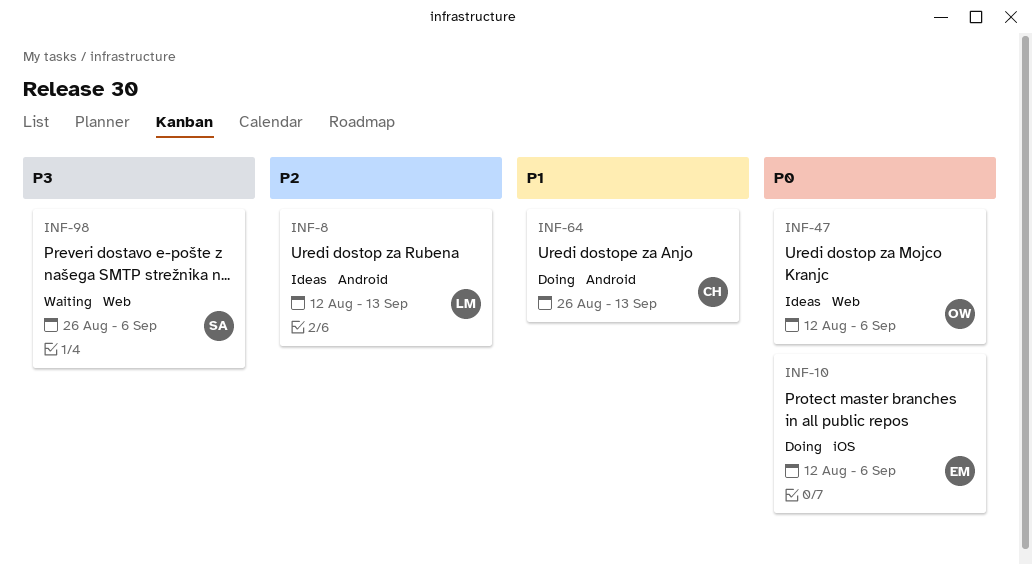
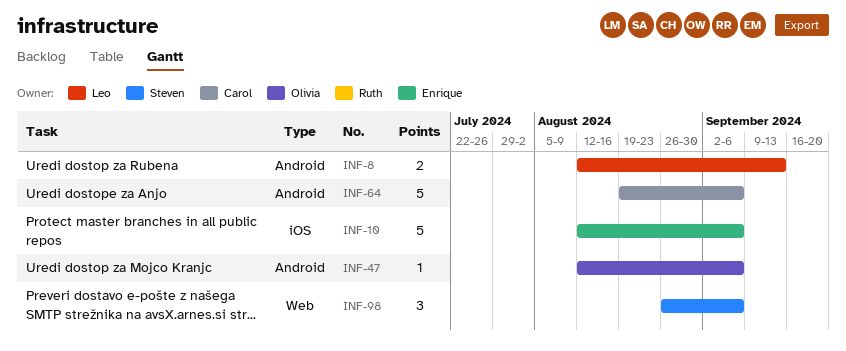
INF-47, label: Web -> Android
INF-64, start: Aug 26 -> Aug 19
INF-64, due: Sep 13 -> Sep 6

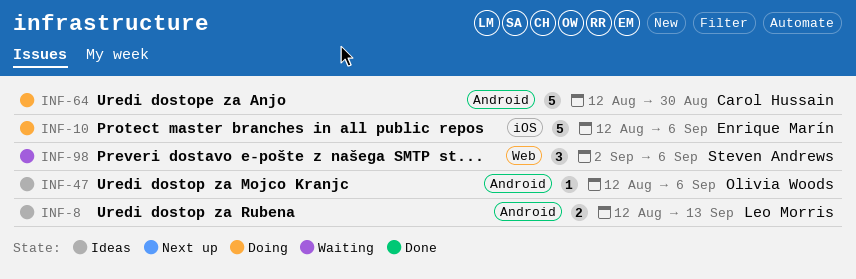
INF-64, start: Aug 19 -> Aug 12
INF-64, due: Sep 6 -> Aug 30
INF-98, start: Aug 26 -> Sep 2

